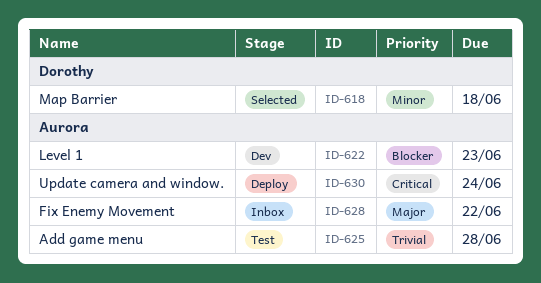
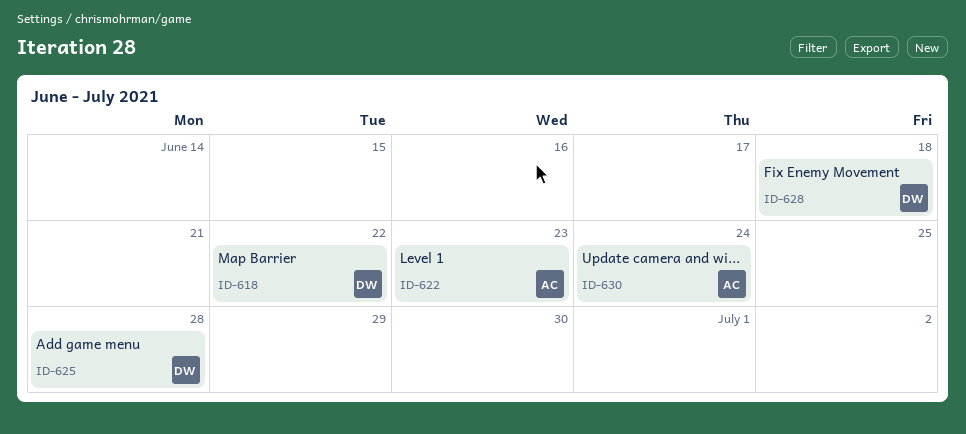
ID-618, due: Jun 18 -> Jun 22
ID-625, owner: Aurora -> Dorothy
ID-628, owner: Aurora -> Dorothy
ID-628, due: Jun 22 -> Jun 18

